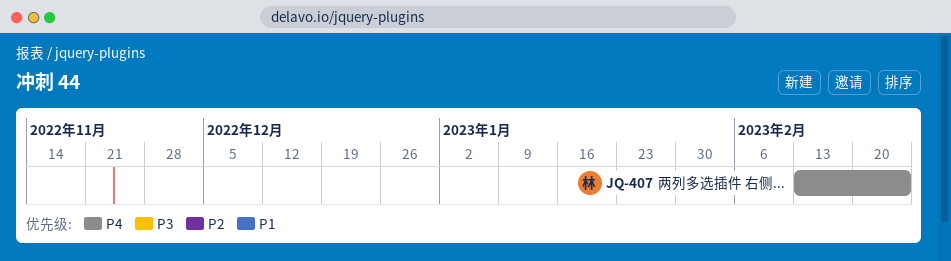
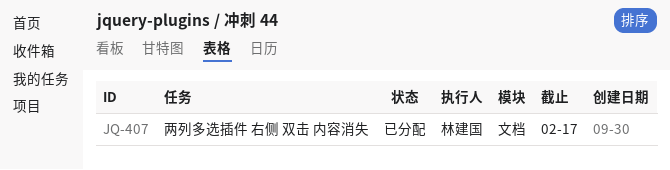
JQ-407, due: Feb 24 -> Feb 17

